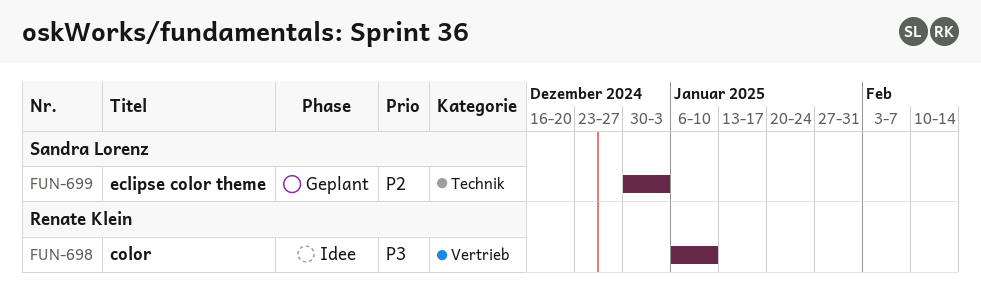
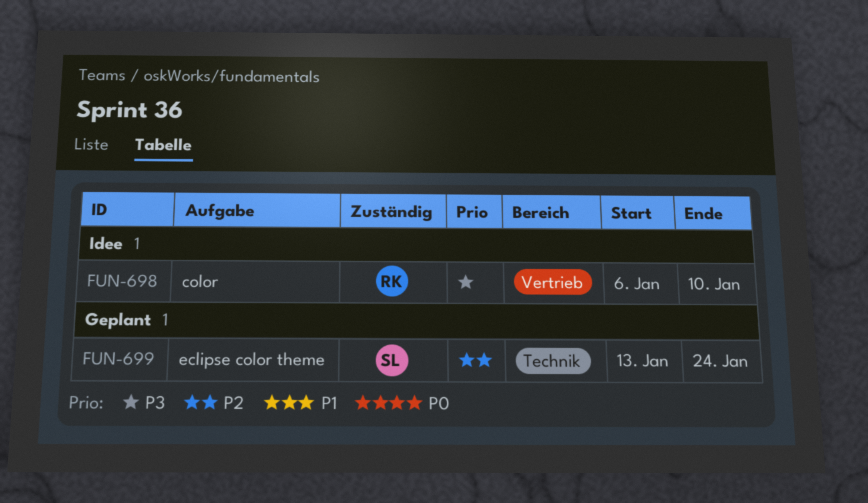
FUN-699, start: Dec 30 -> Jan 13
FUN-699, due: Jan 3 -> Jan 24

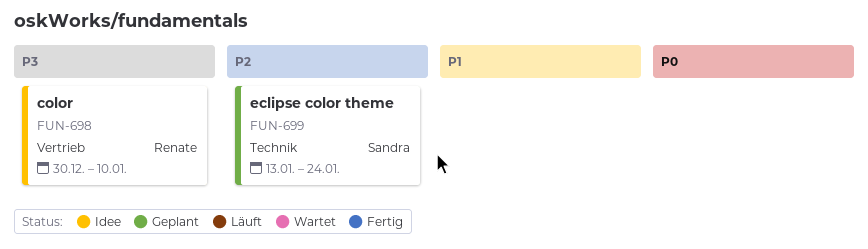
FUN-698, start: Jan 6 -> Dec 30

